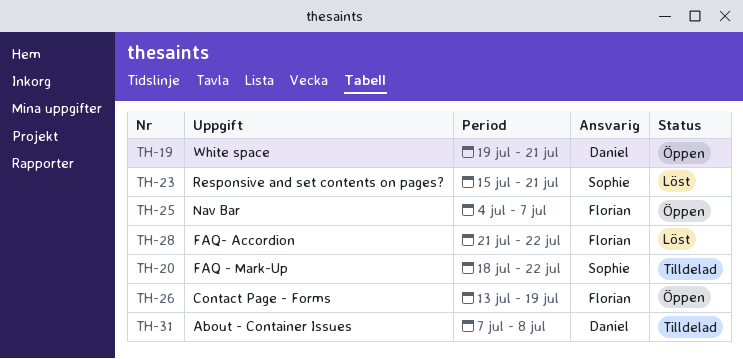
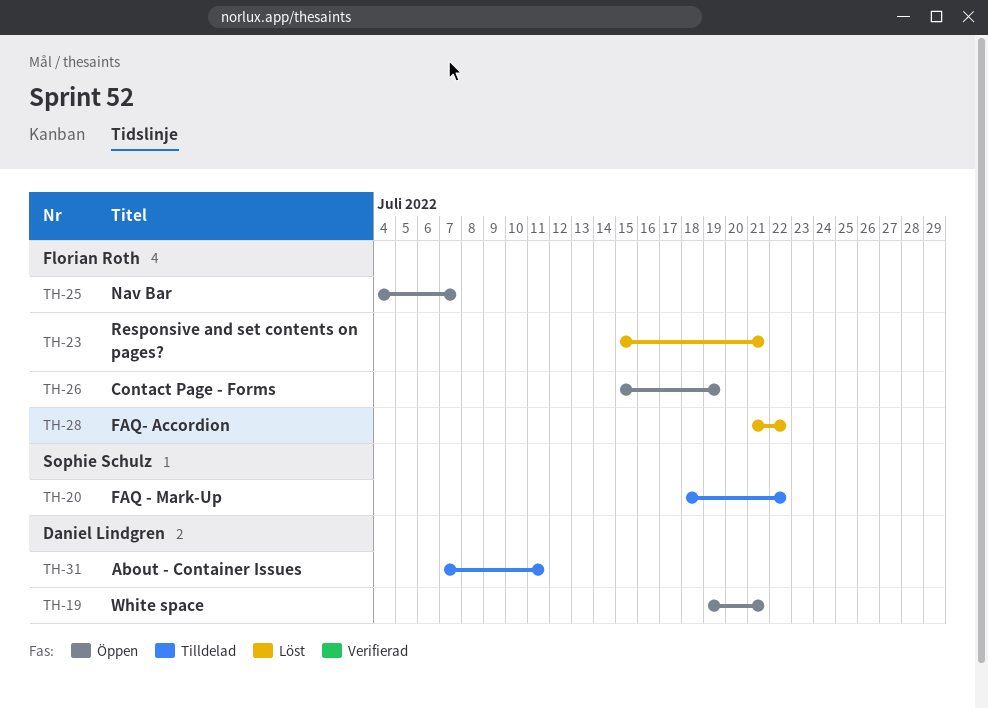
TH-23, owner: Sophie Schulz -> Florian Roth
TH-26, start: Jul 13 -> Jul 15
TH-31, due: Jul 8 -> Jul 11

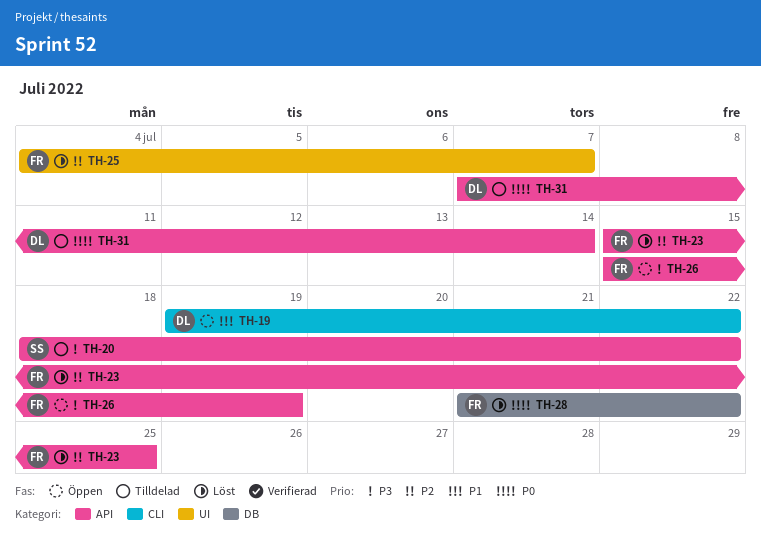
TH-19, due: Jul 21 -> Jul 22
TH-23, due: Jul 21 -> Jul 25
TH-25, status: Öppen -> Löst
TH-31, due: Jul 11 -> Jul 14

